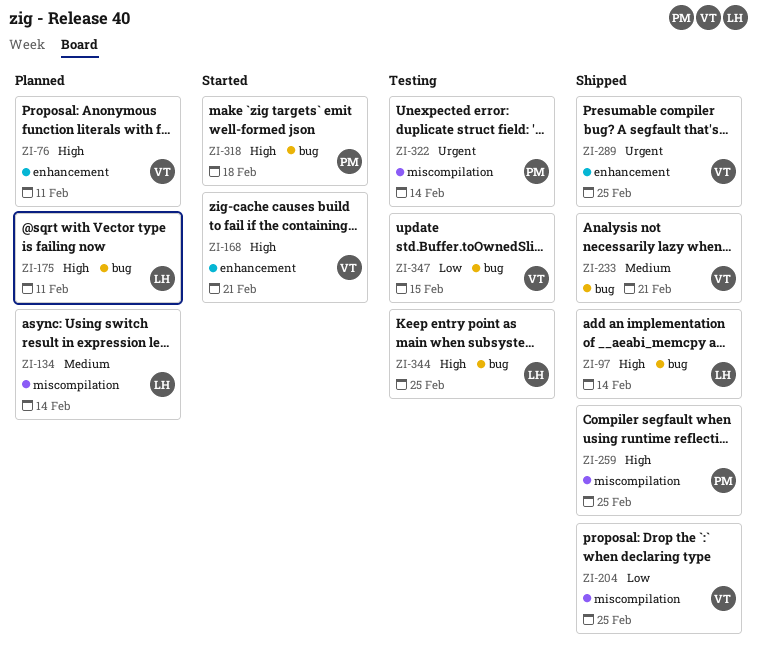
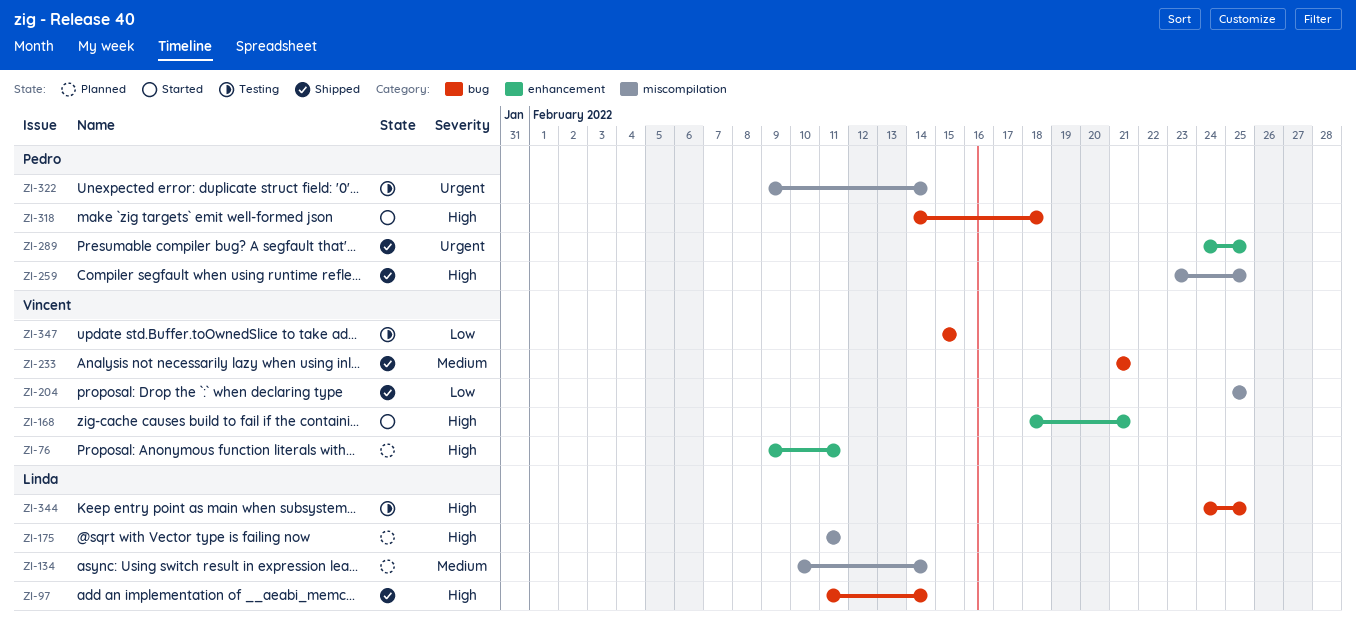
ZI-175, label: bug -> miscompilation
ZI-289, owner: Vincent -> Pedro

